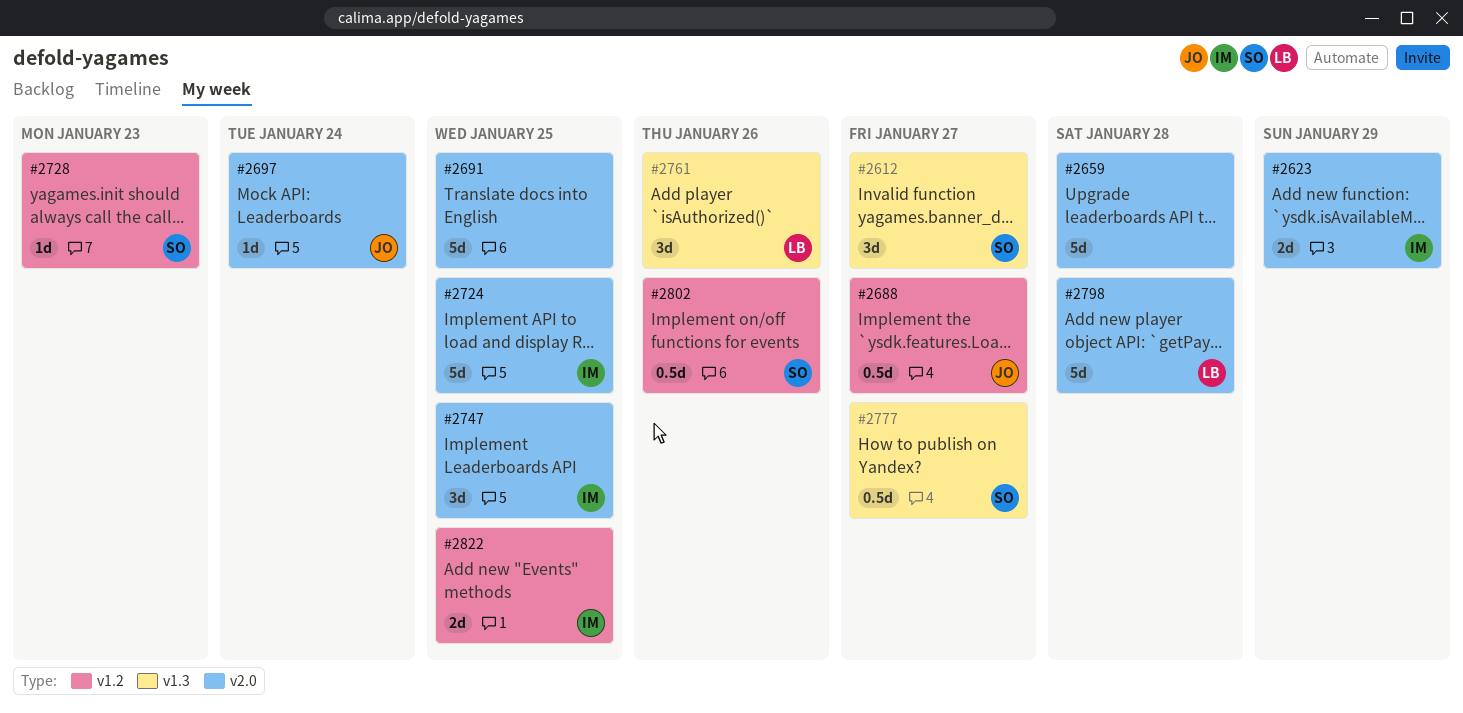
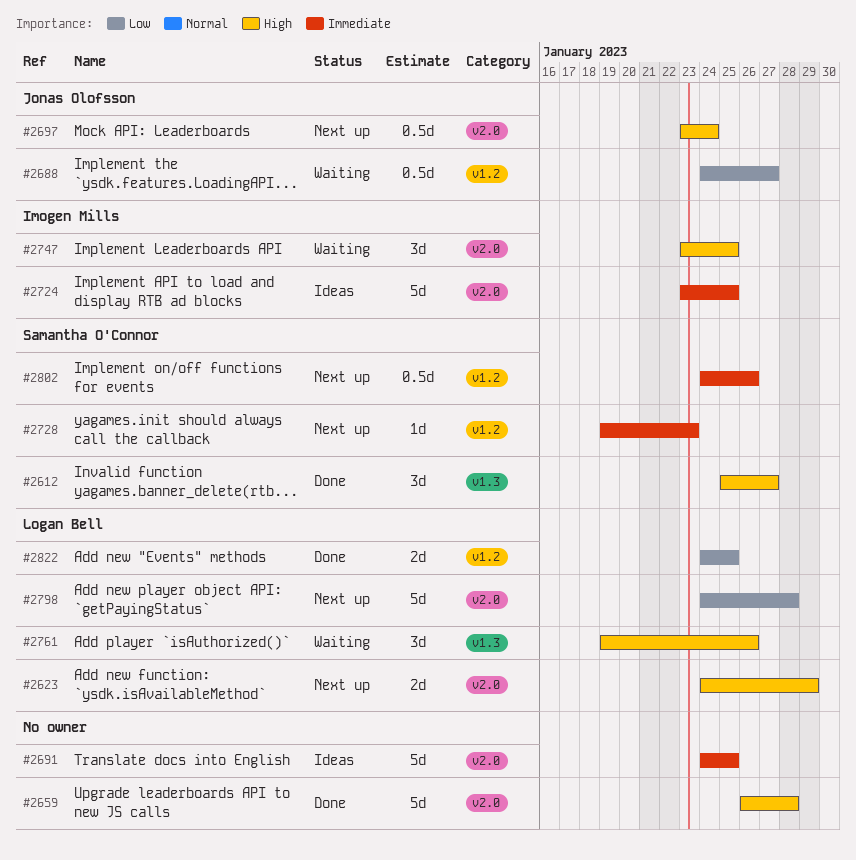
#2623, owner: Imogen Mills -> Logan Bell
#2697, estimate: 1d -> 0.5d
#2777: present -> none
#2822, owner: Imogen Mills -> Logan Bell

